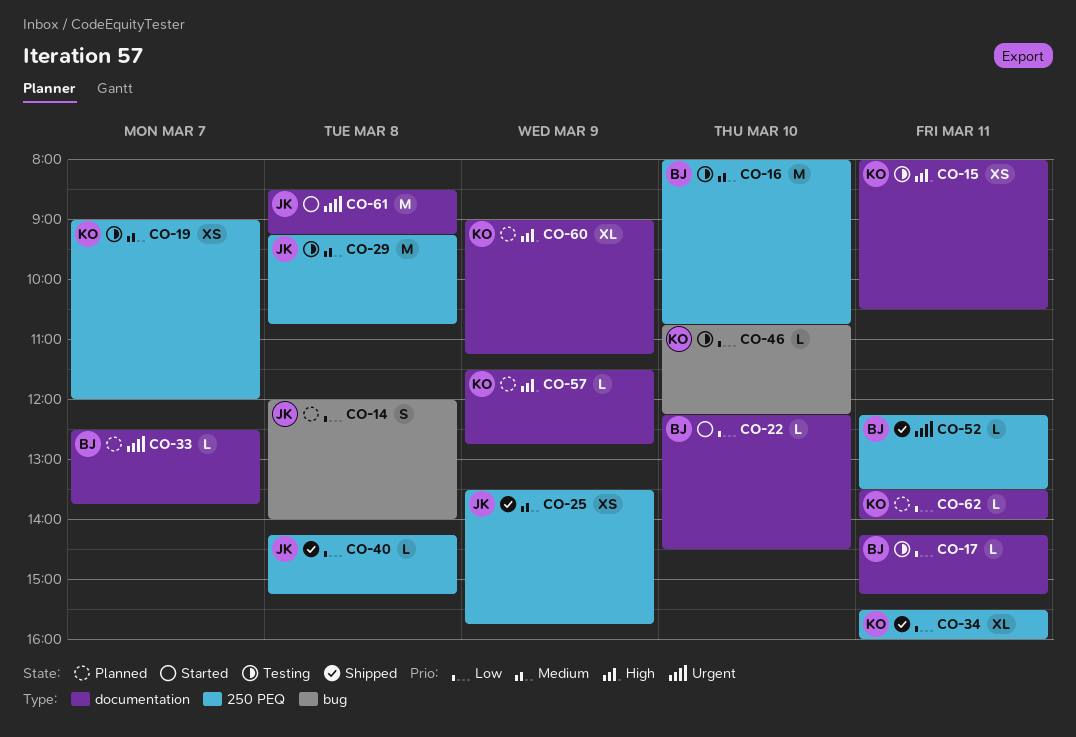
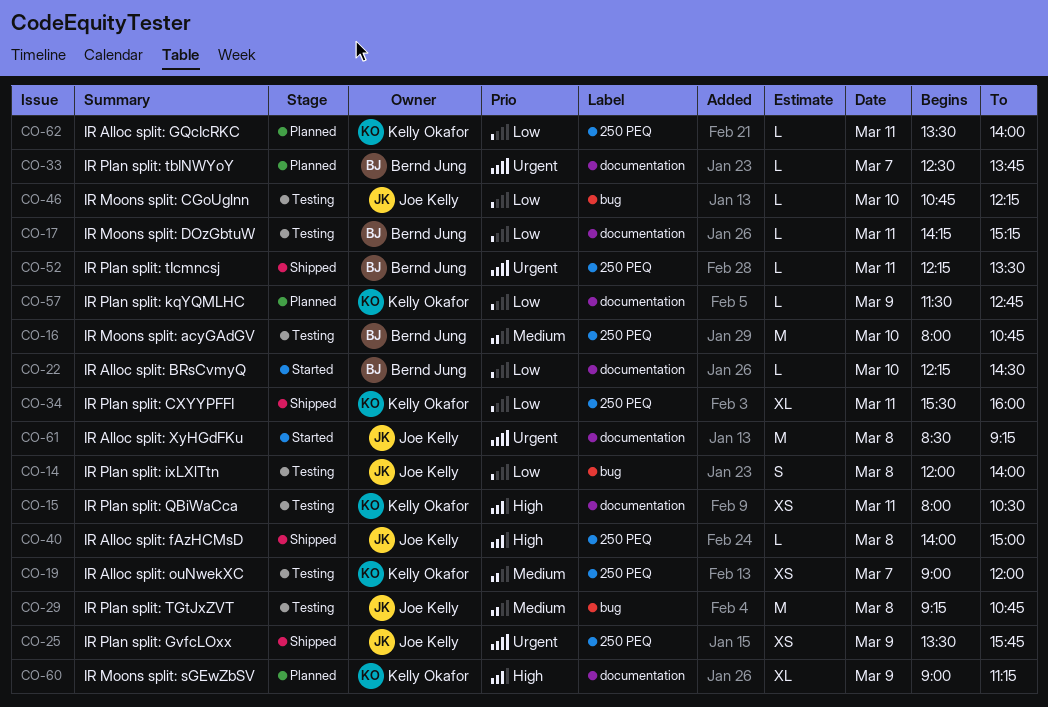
CO-14, status: Planned -> Testing
CO-25, priority: Medium -> Urgent
CO-29, label: 250 PEQ -> bug
CO-40, priority: Low -> High
CO-40, begins: 14:15 -> 14:00
CO-40, ends: 15:15 -> 15:00
CO-46, owner: Kelly Okafor -> Joe Kelly
CO-57, priority: High -> Low
CO-62, label: documentation -> 250 PEQ

